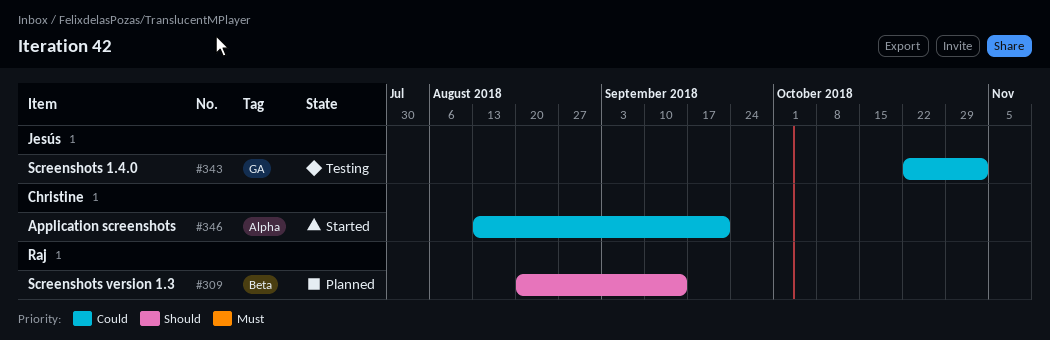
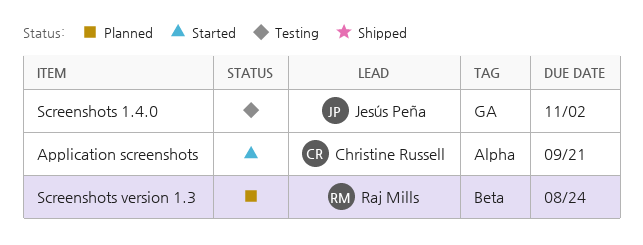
Screenshots version 1.3, due: Sep 14 -> Aug 24

